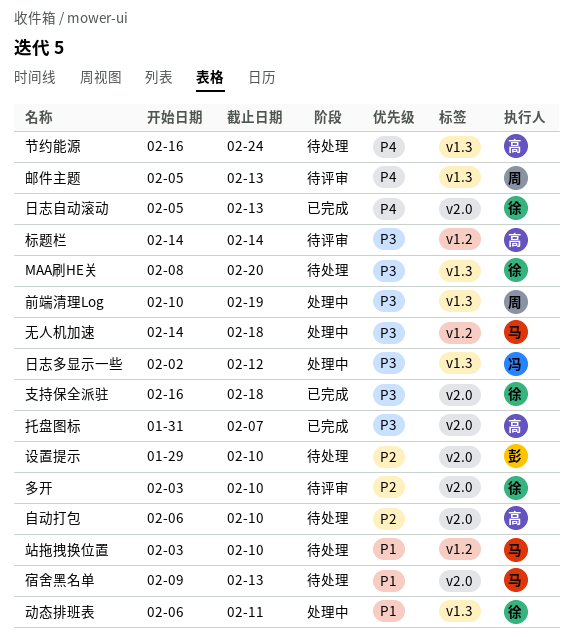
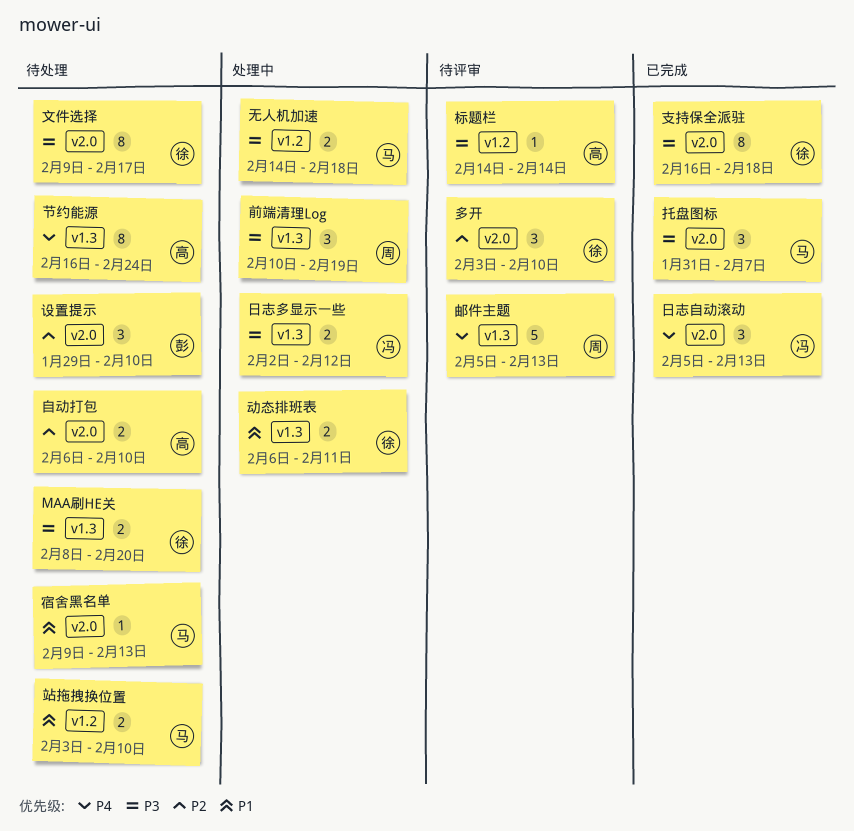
托盘图标, owner: 高 -> 马
文件选择: none -> present
日志自动滚动, owner: 徐 -> 冯

